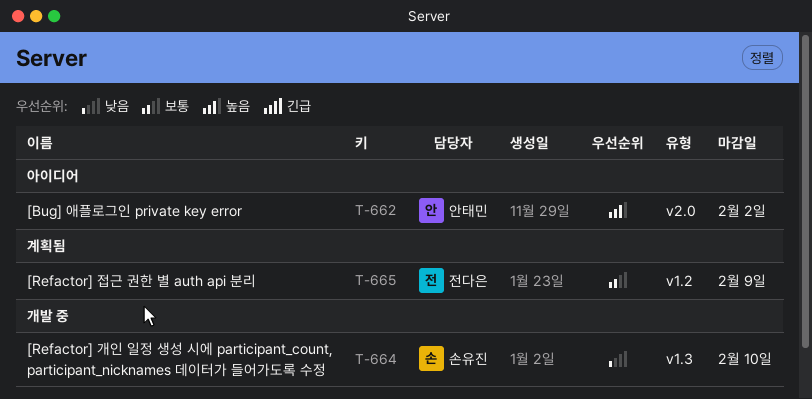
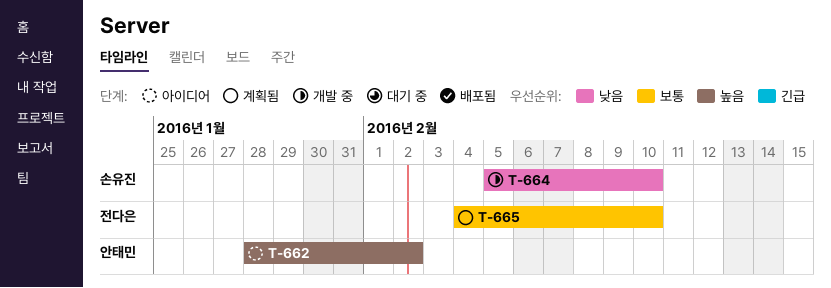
T-665, due: Feb 9 -> Feb 10

